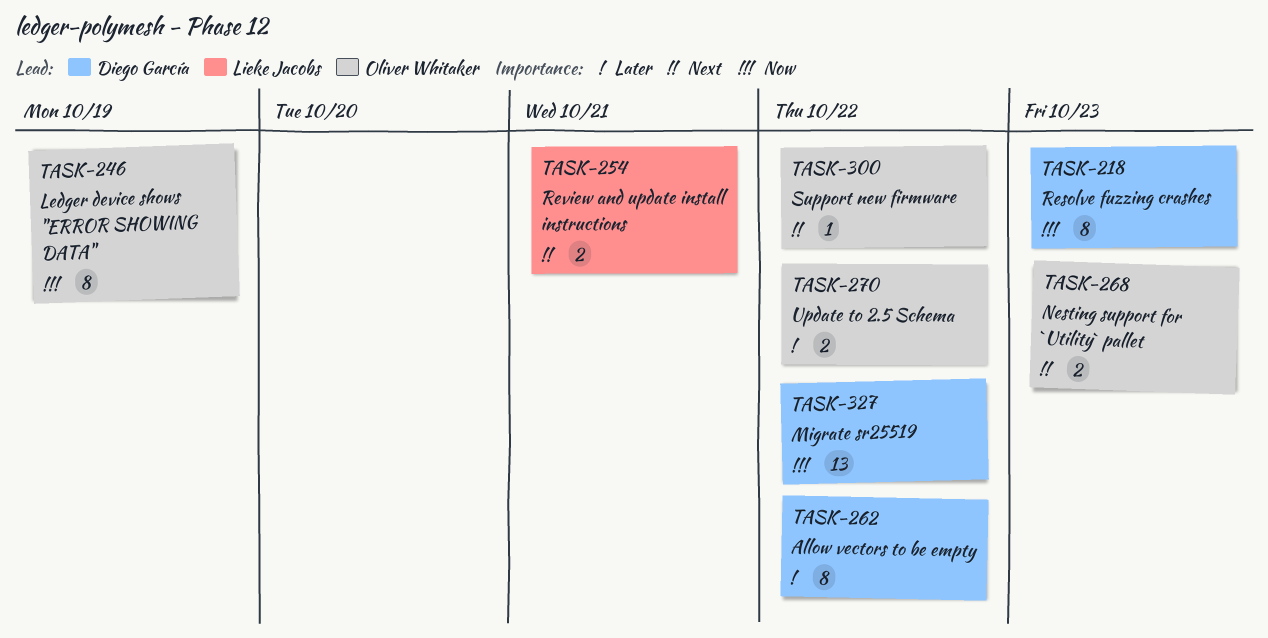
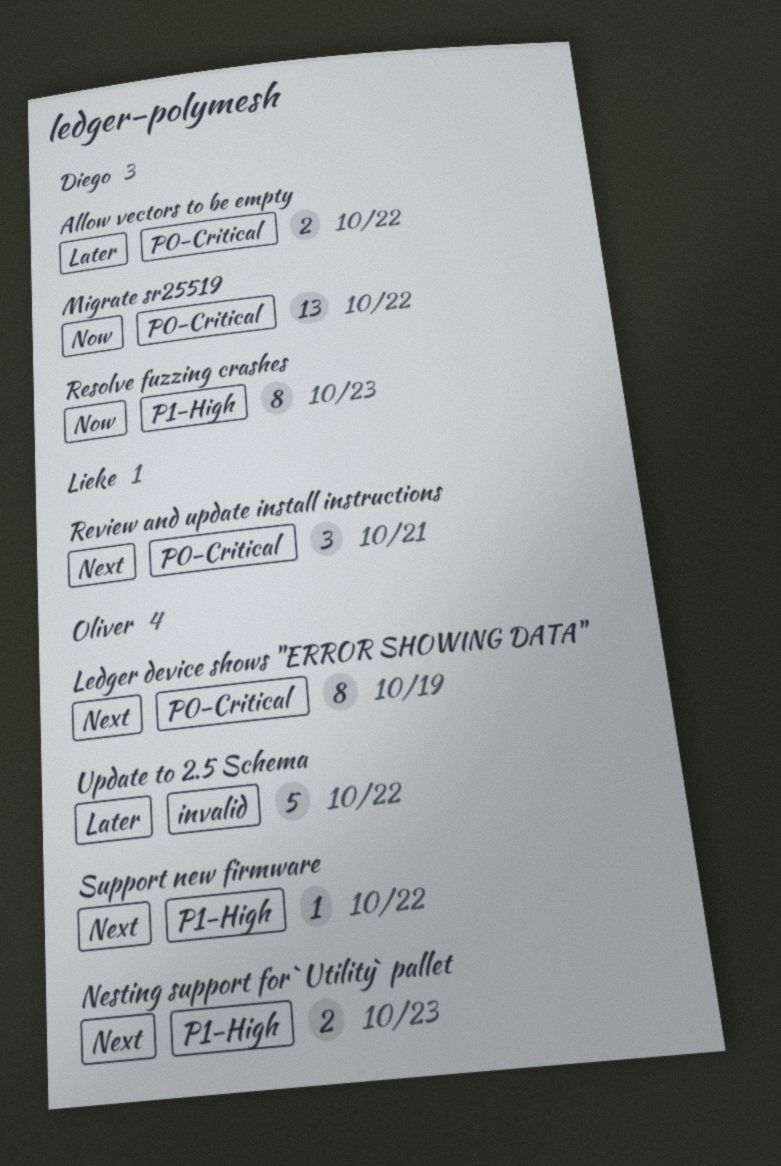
Allow vectors to be empty, estimate: 8 -> 2
Ledger device shows "ERROR SHOWING DATA", priority: Now -> Next
Review and update install instructions, estimate: 2 -> 3
Update to 2.5 Schema, estimate: 2 -> 5

